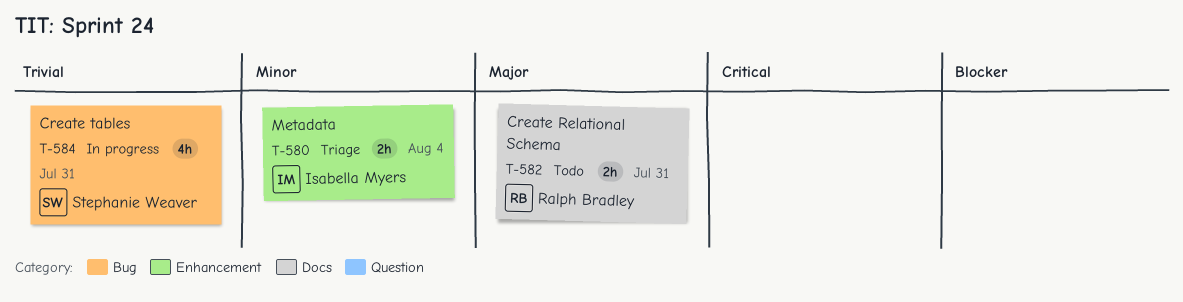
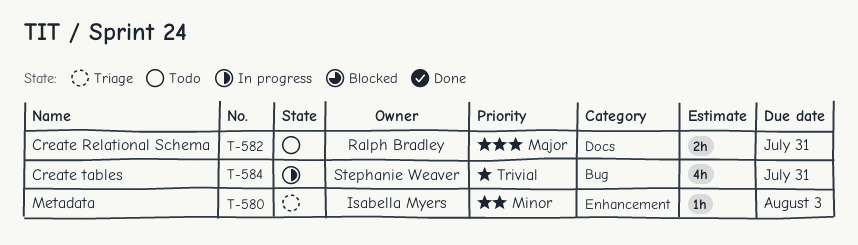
T-580, estimate: 2h -> 1h
T-580, due: Aug 4 -> Aug 3

